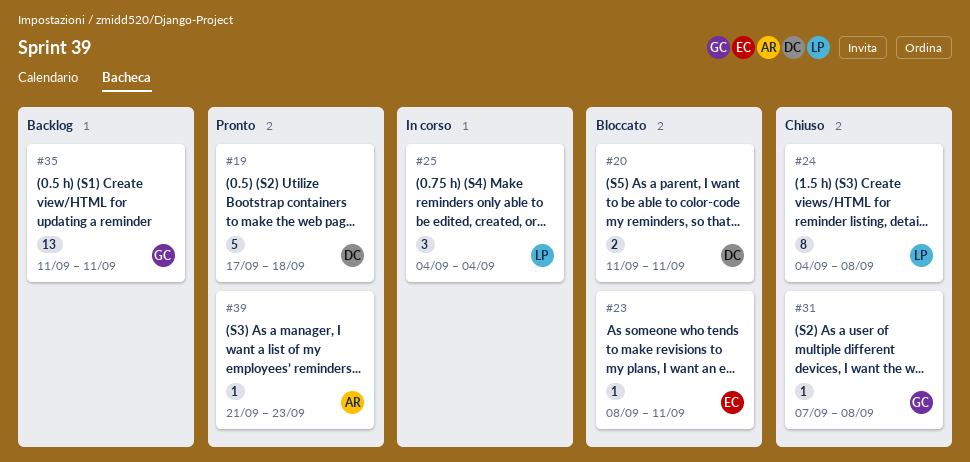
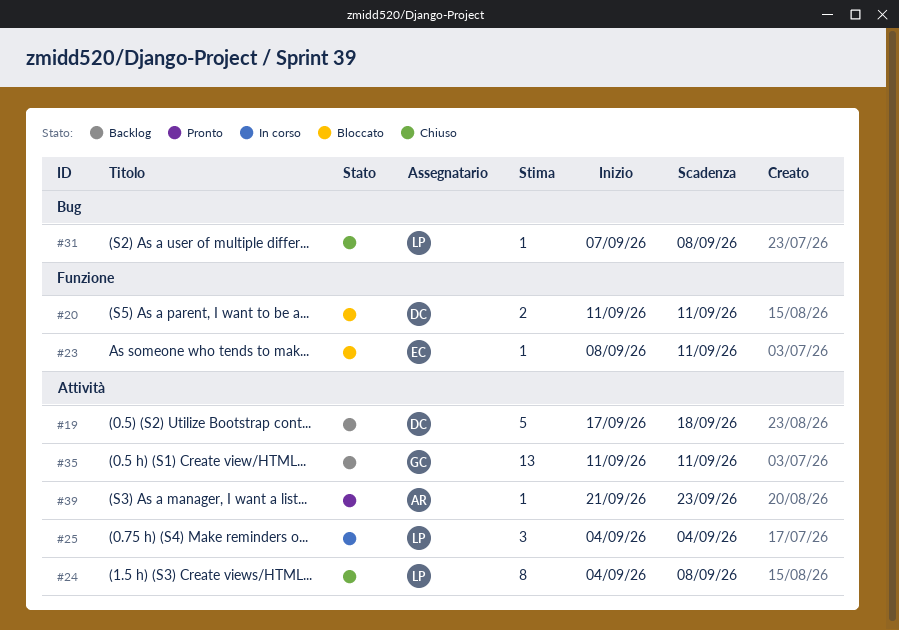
#19, status: Pronto -> Backlog
#31, owner: GC -> LP

